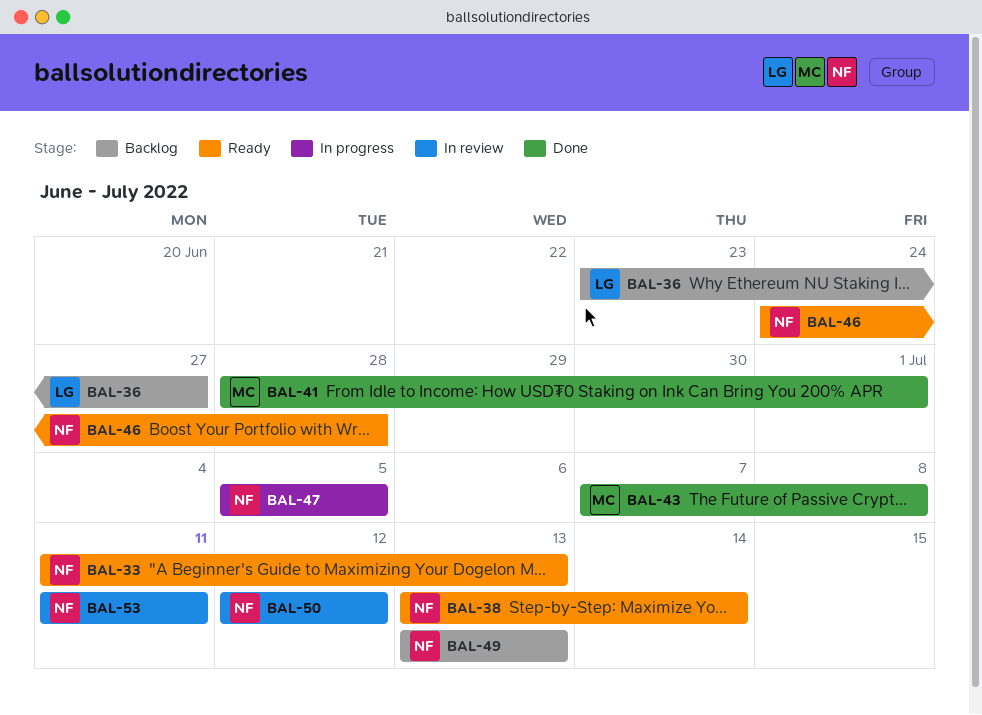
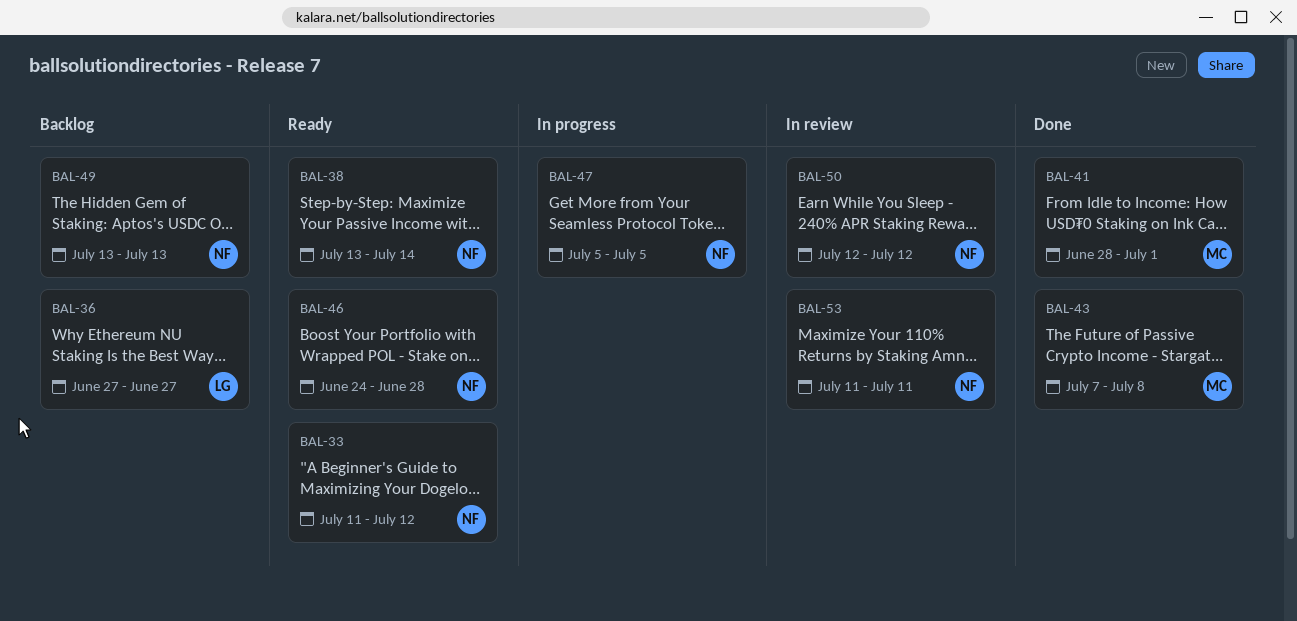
BAL-33, due: Jul 13 -> Jul 12
BAL-36, start: Jun 23 -> Jun 27

